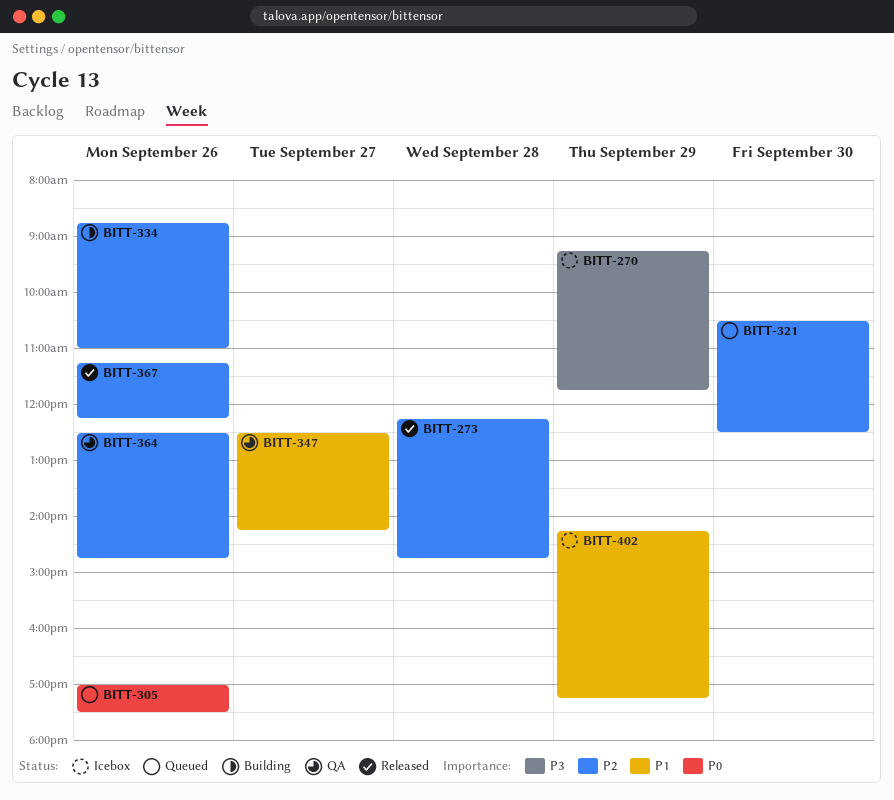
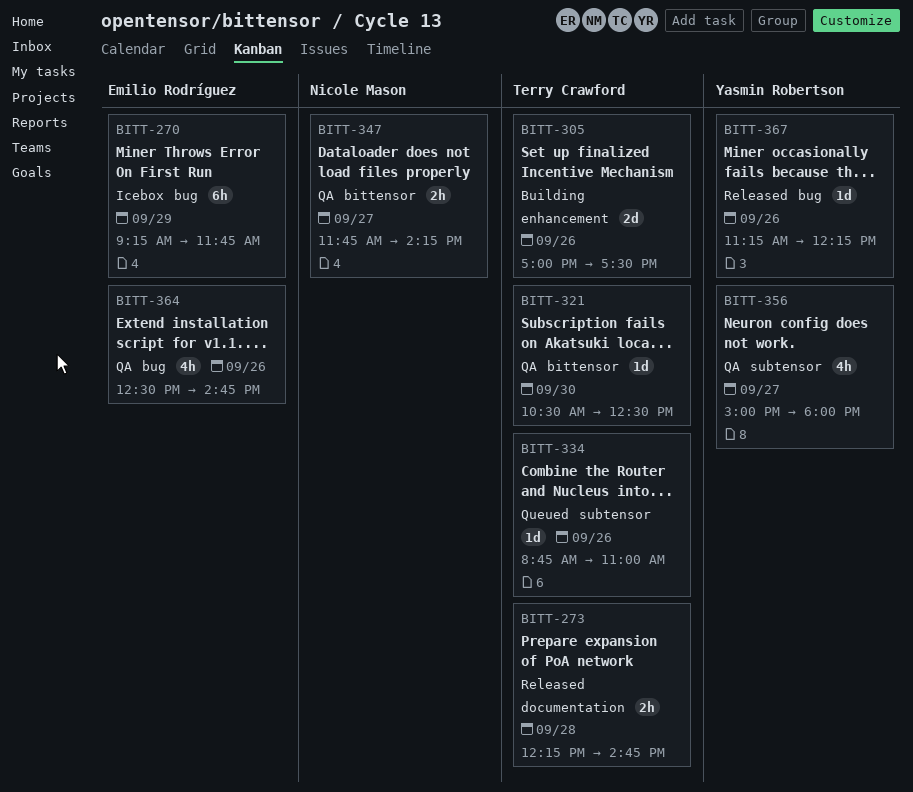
BITT-305, status: Queued -> Building
BITT-321, status: Queued -> QA
BITT-334, status: Building -> Queued
BITT-347, begins: 12:30 -> 11:45
BITT-356: none -> present
BITT-402: present -> none

